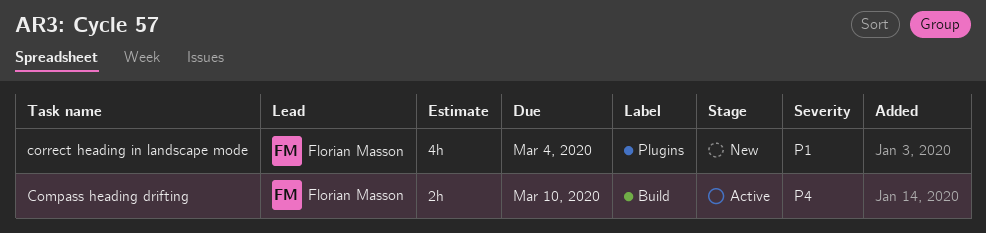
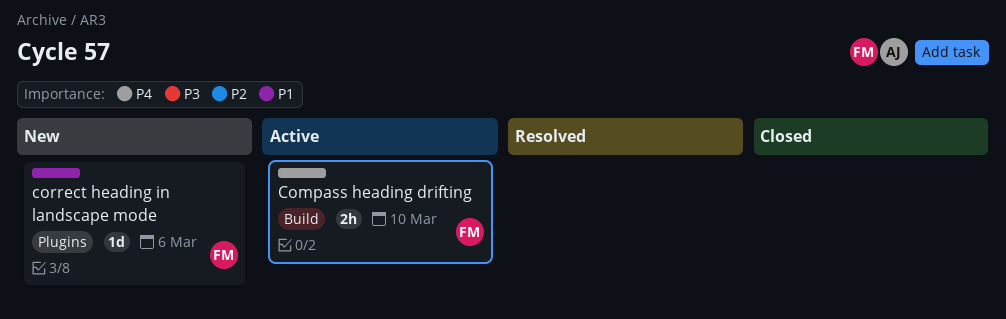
correct heading in landscape mode, estimate: 4h -> 1d
correct heading in landscape mode, due: Mar 4 -> Mar 6

